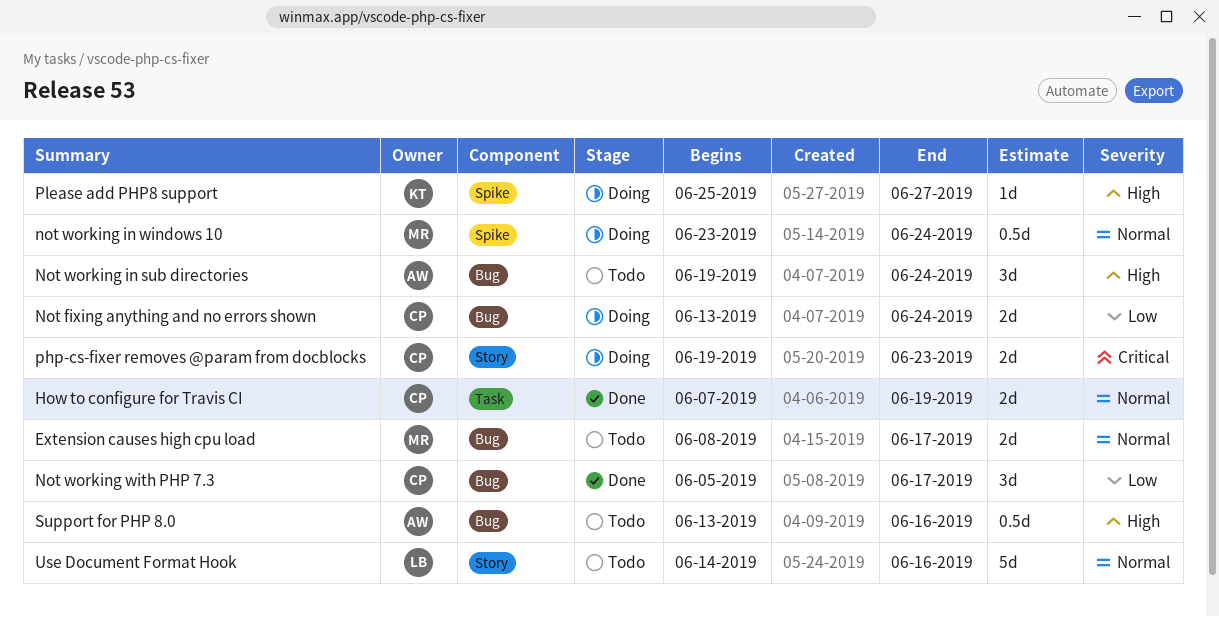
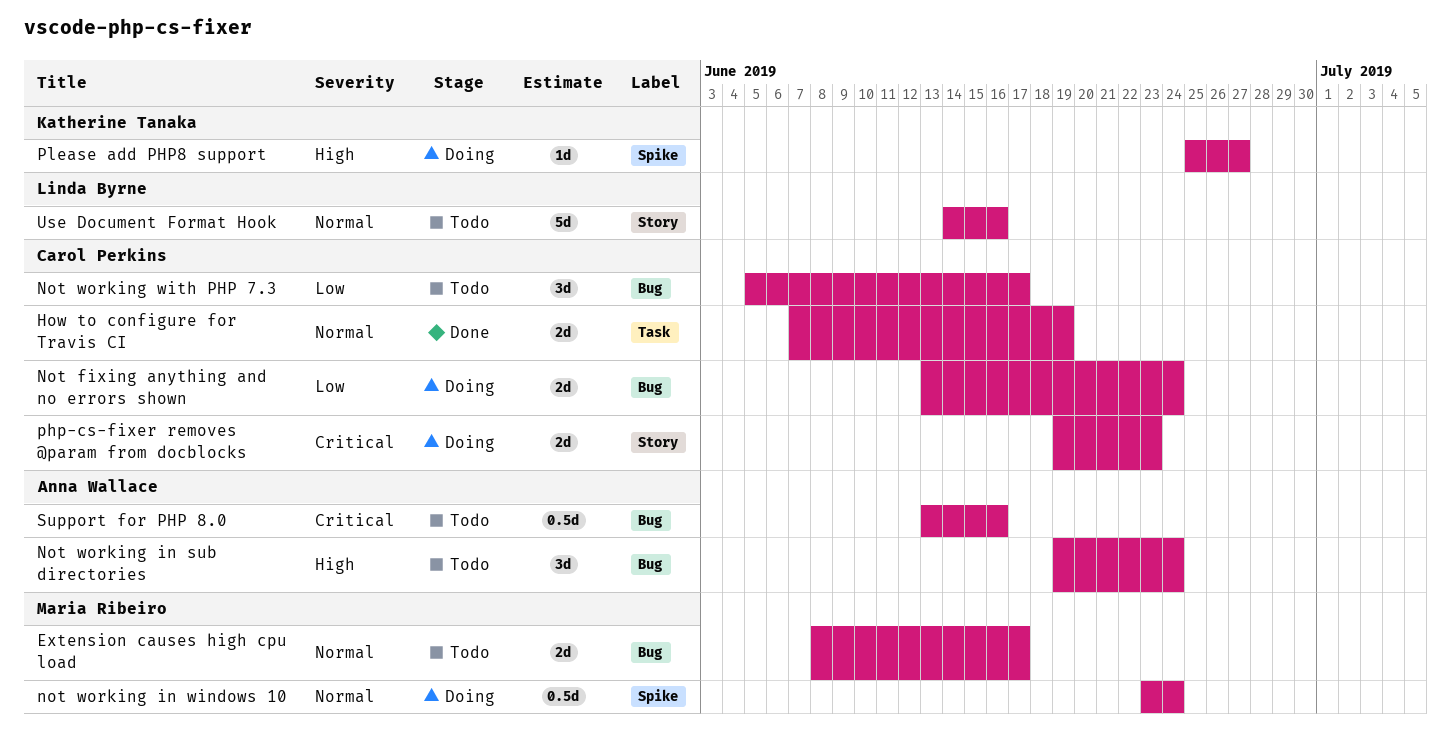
Not working with PHP 7.3, status: Done -> Todo
Support for PHP 8.0, priority: High -> Critical

